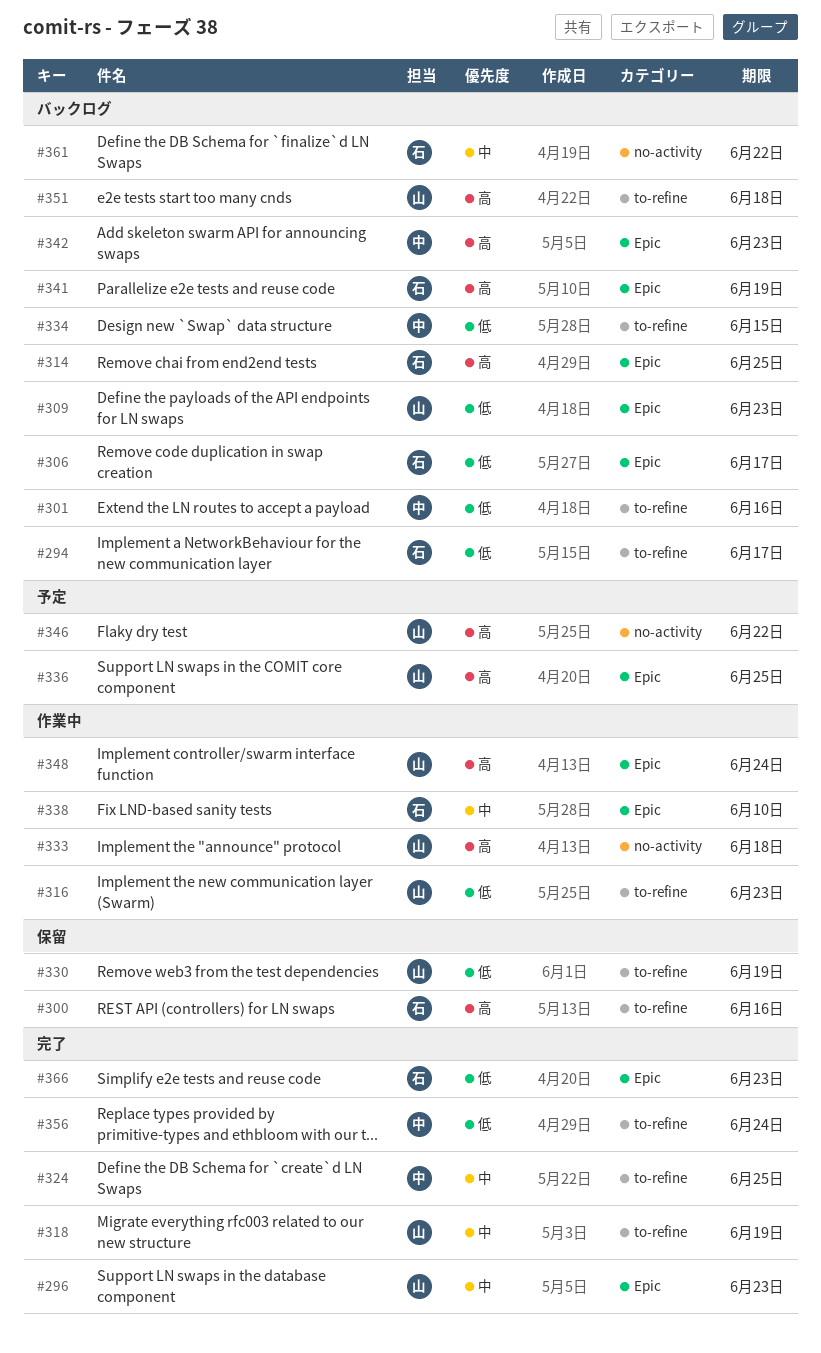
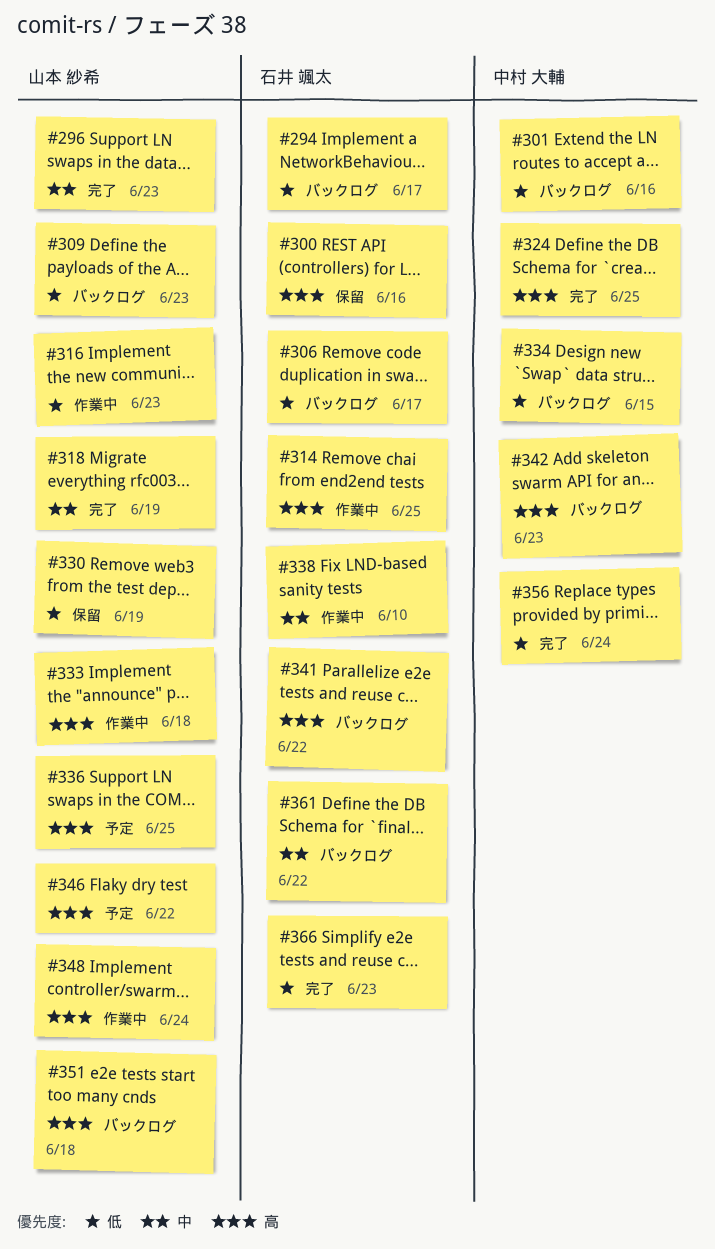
#314, status: バックログ -> 作業中
#324, priority: 中 -> 高
#341, due: Jun 19 -> Jun 22

